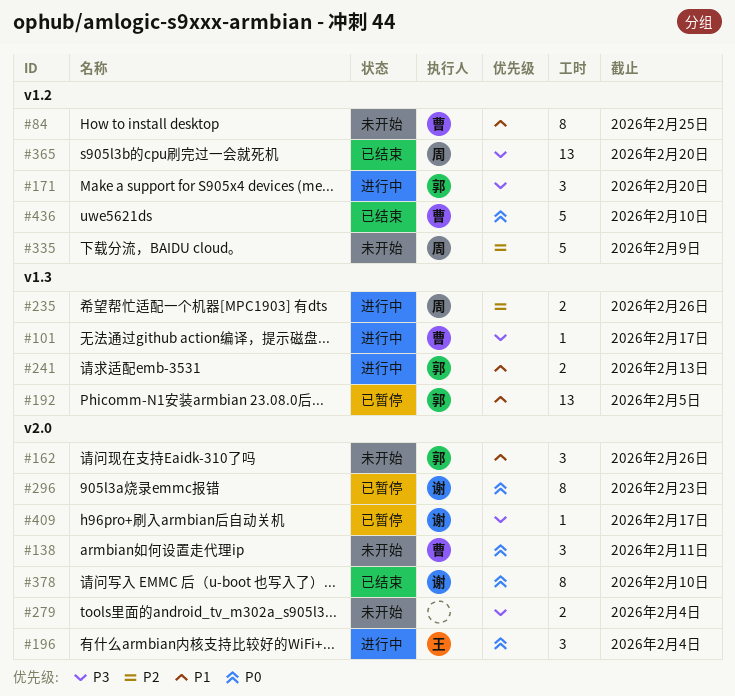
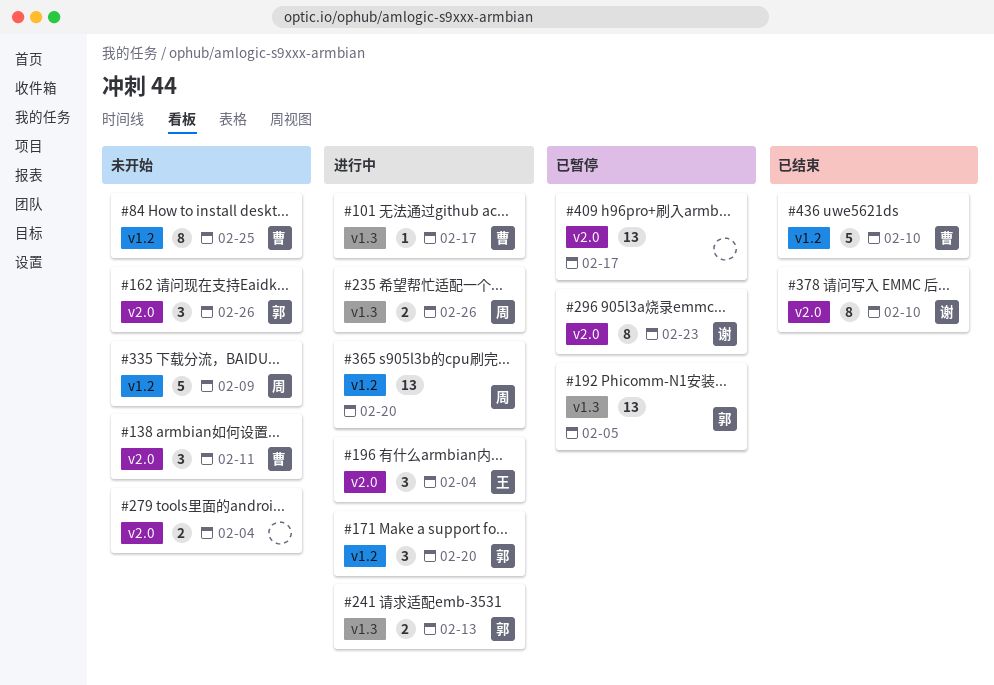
#365, status: 已结束 -> 进行中
#409, owner: 谢 -> none
#409, estimate: 1 -> 13

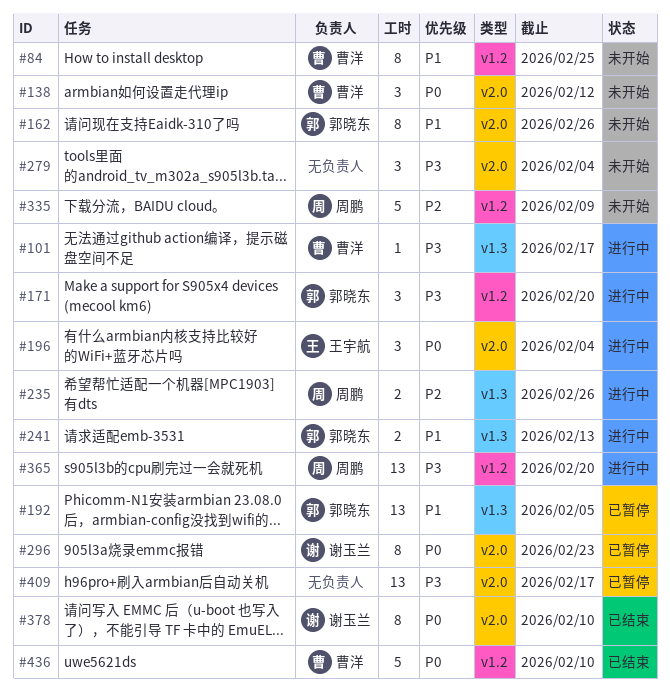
#138, due: Feb 11 -> Feb 12
#162, estimate: 3 -> 8
#279, estimate: 2 -> 3

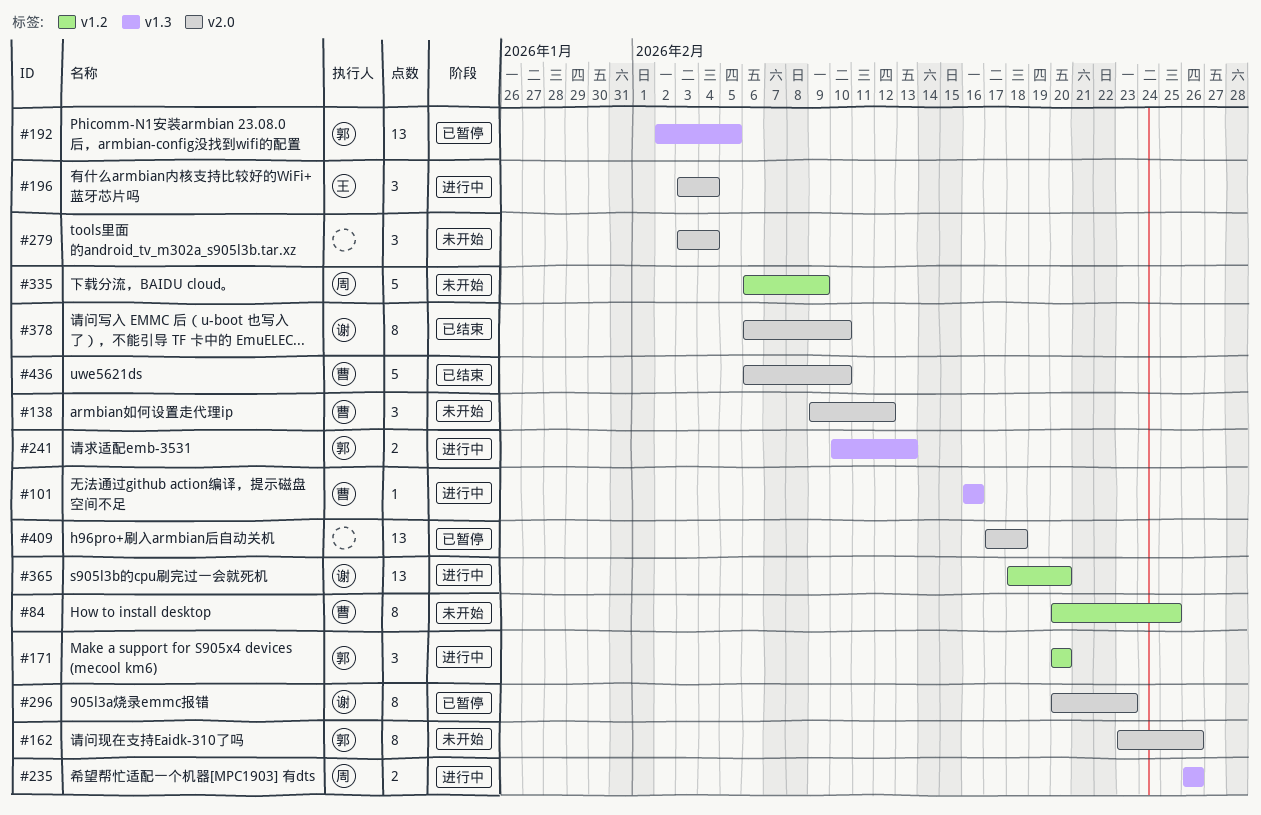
#101, due: Feb 17 -> Feb 16
#365, owner: 周鹏 -> 谢玉兰
#409, due: Feb 17 -> Feb 18
#436, label: v1.2 -> v2.0

